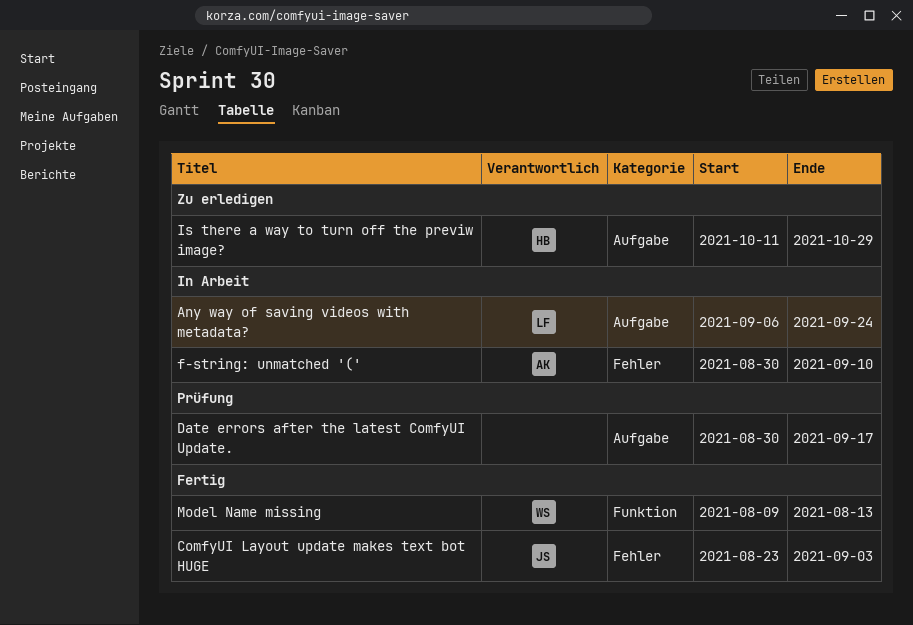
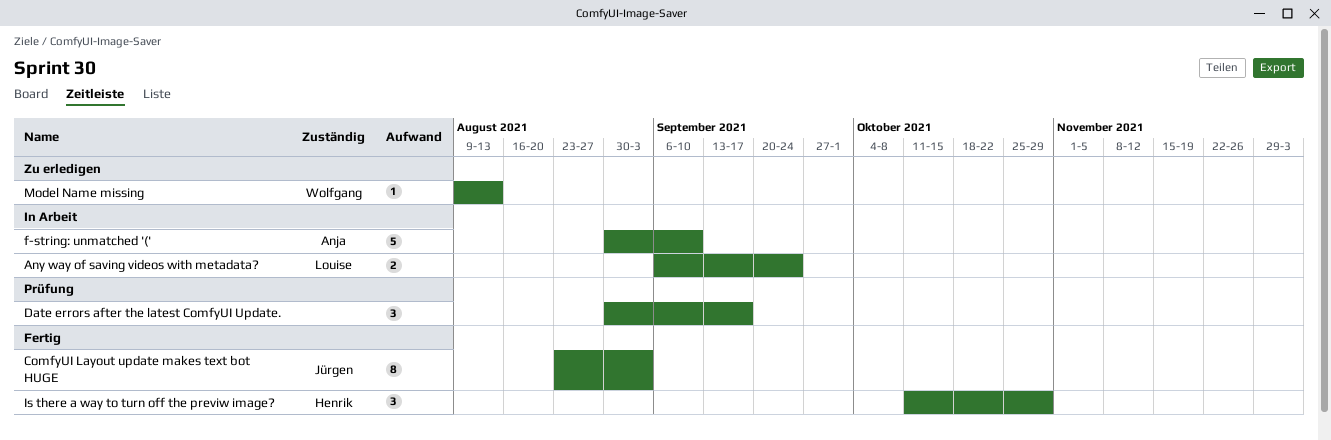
Is there a way to turn off the previw image?, status: Zu erledigen -> Fertig
Model Name missing, status: Fertig -> Zu erledigen

